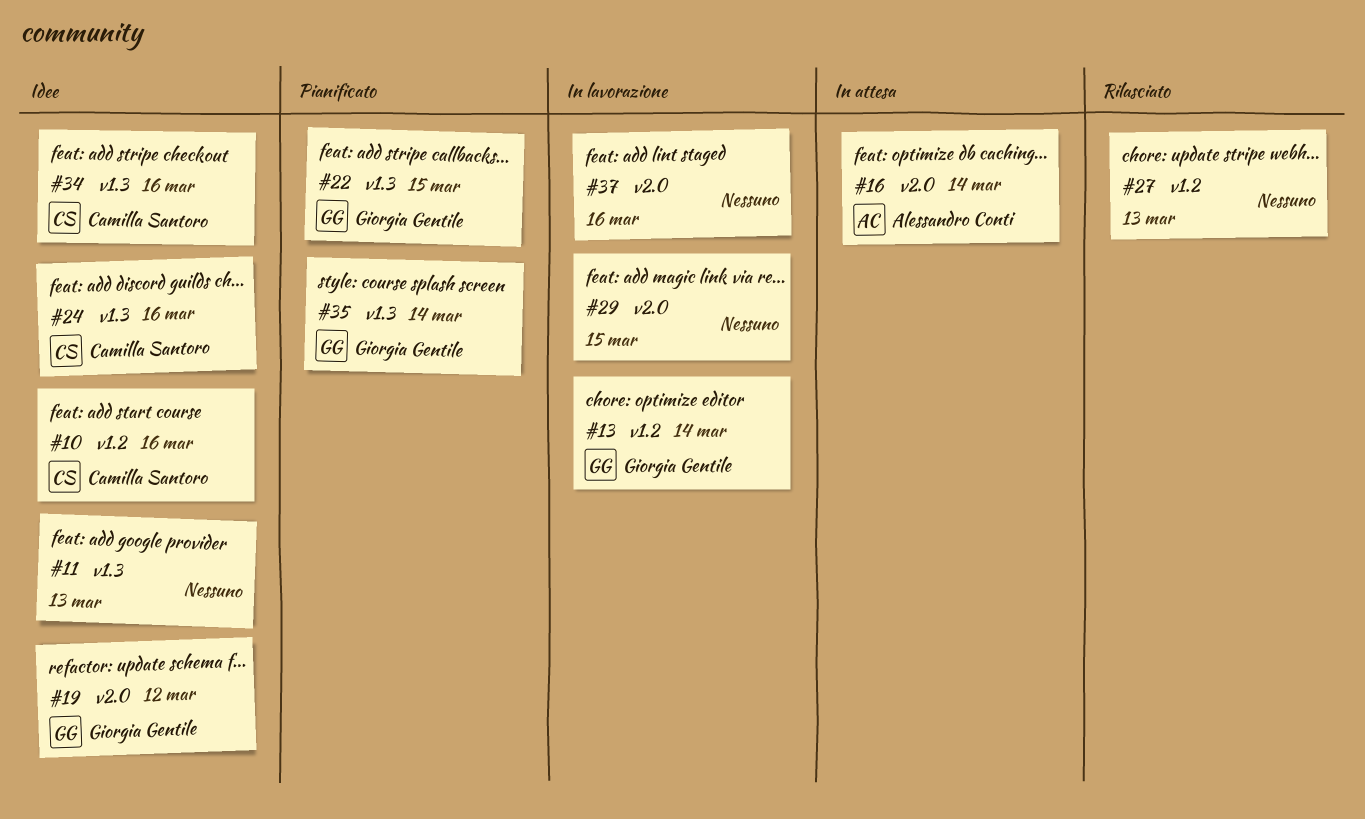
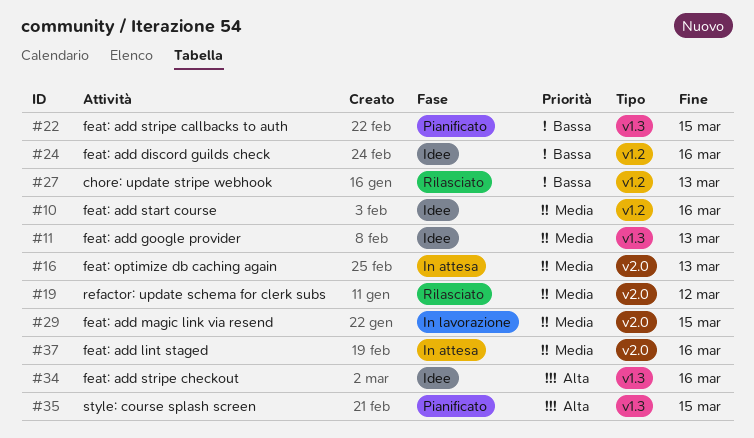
#13: present -> none
#16, due: Mar 14 -> Mar 13
#19, status: Idee -> Rilasciato
#24, label: v1.3 -> v1.2
#35, due: Mar 14 -> Mar 15
#37, status: In lavorazione -> In attesa

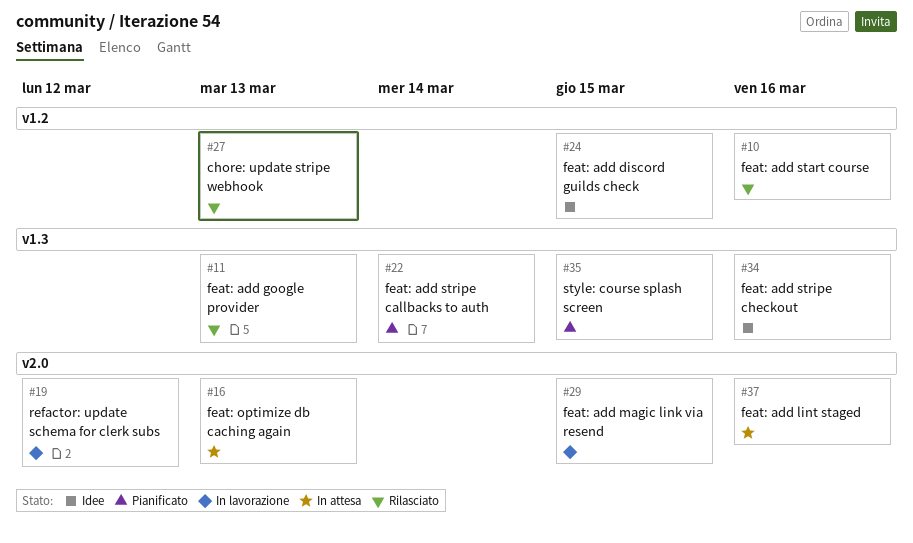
#10, status: Idee -> Rilasciato
#11, status: Idee -> Rilasciato
#19, status: Rilasciato -> In lavorazione
#22, due: Mar 15 -> Mar 14
#24, due: Mar 16 -> Mar 15

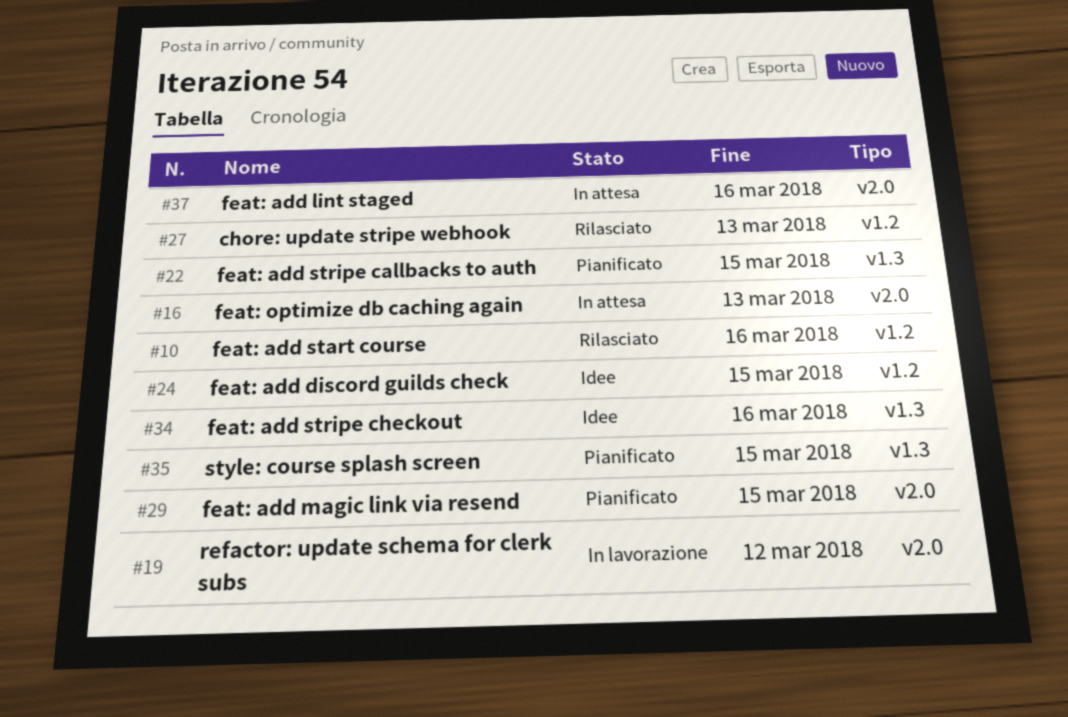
#11: present -> none
#22, due: Mar 14 -> Mar 15
#29, status: In lavorazione -> Pianificato

